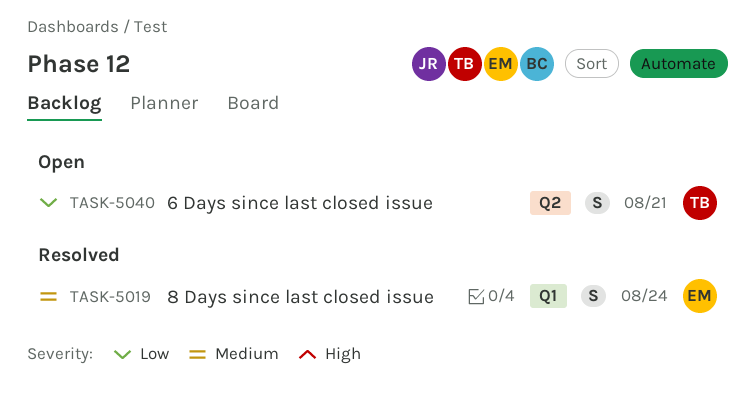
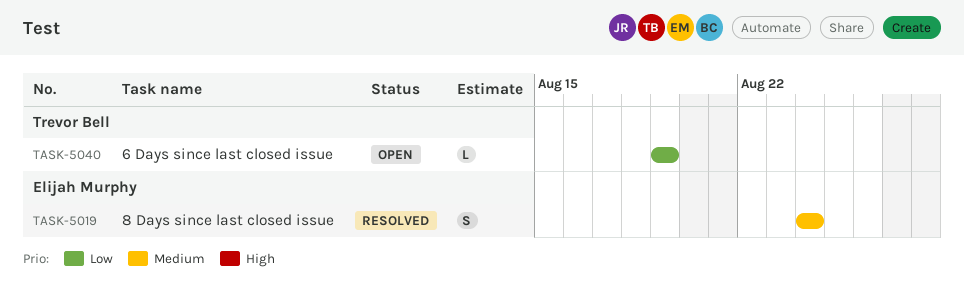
TASK-5040, estimate: S -> L
TASK-5040, due: Aug 21 -> Aug 19

